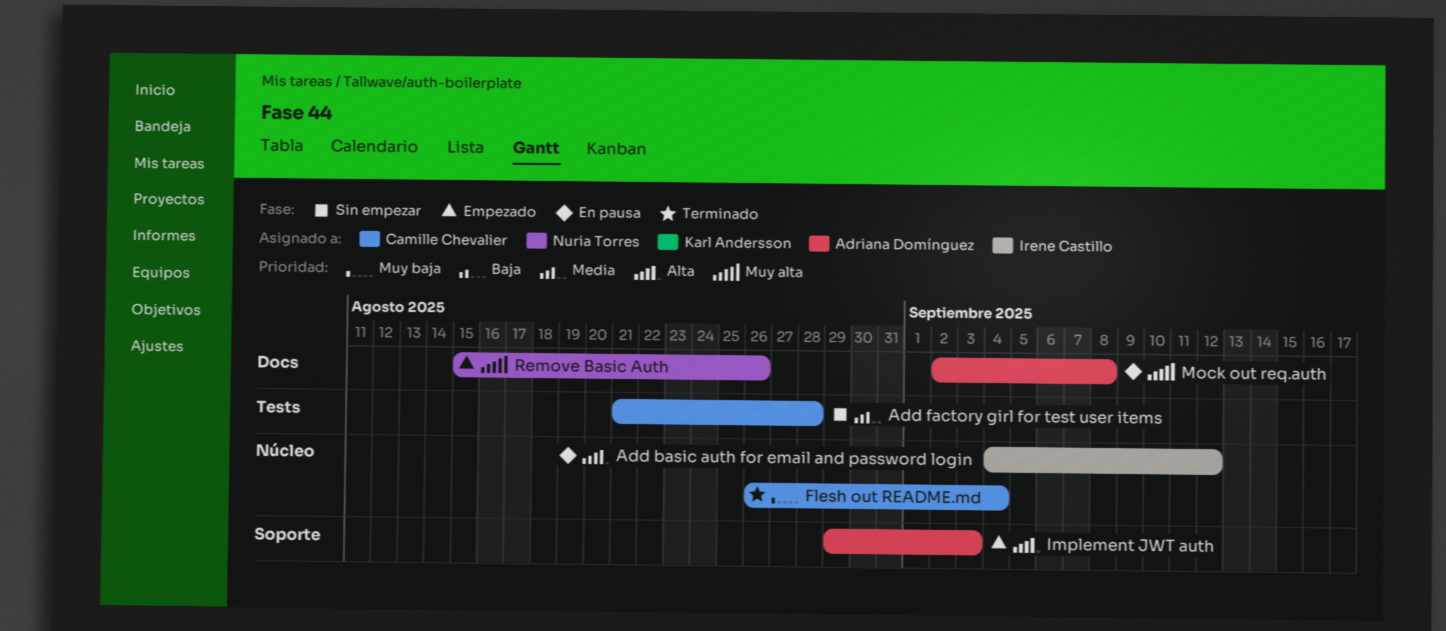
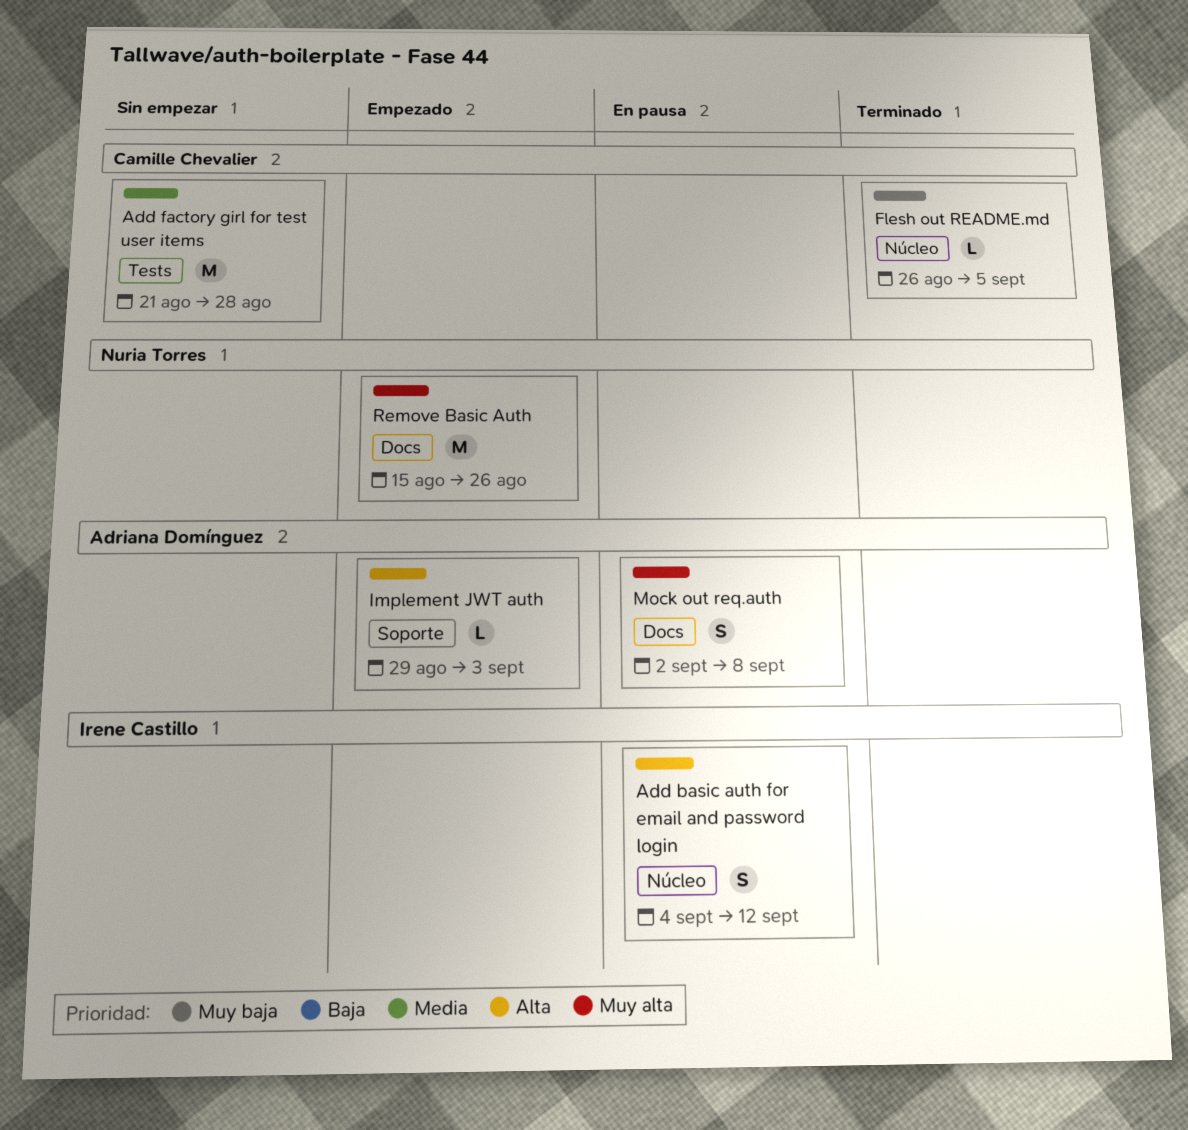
Flesh out README.md, due: Sep 4 -> Sep 5

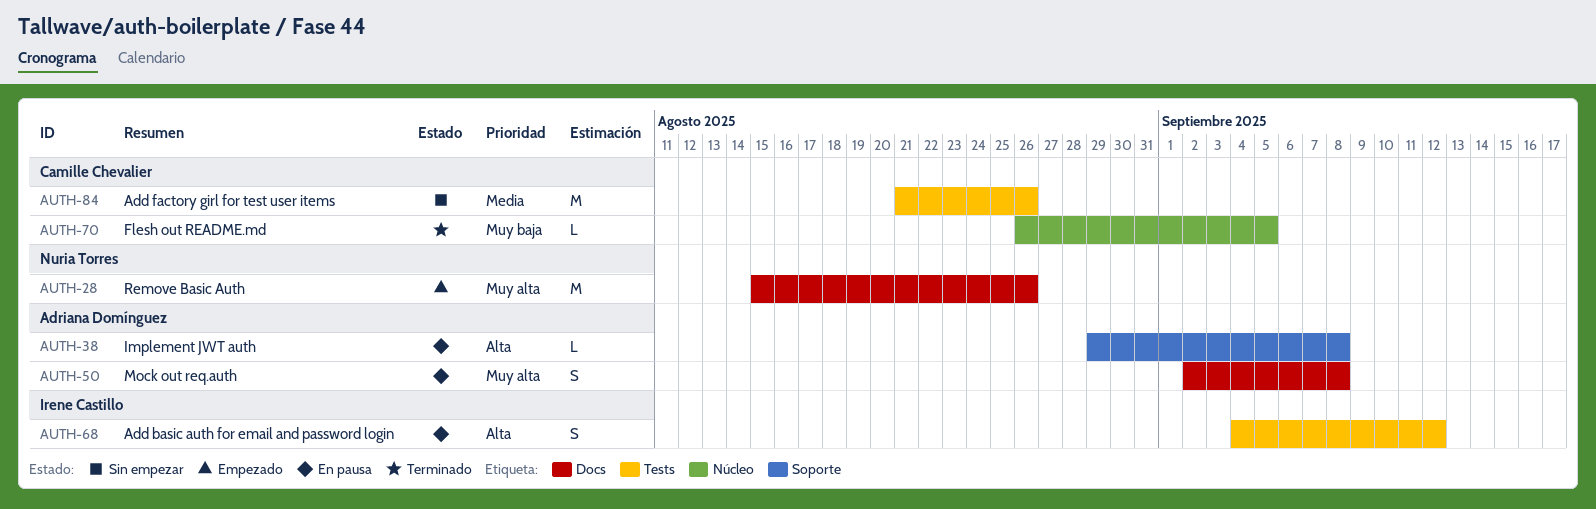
Add basic auth for email and password login, label: Núcleo -> Tests
Add factory girl for test user items, due: Aug 28 -> Aug 26
Implement JWT auth, status: Empezado -> En pausa
Implement JWT auth, due: Sep 3 -> Sep 8

